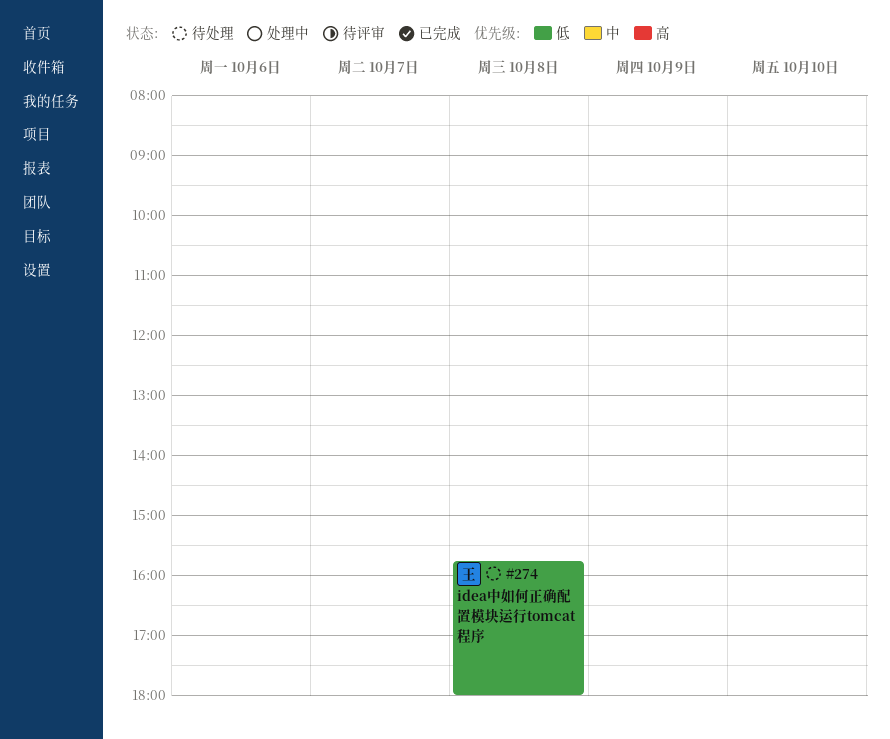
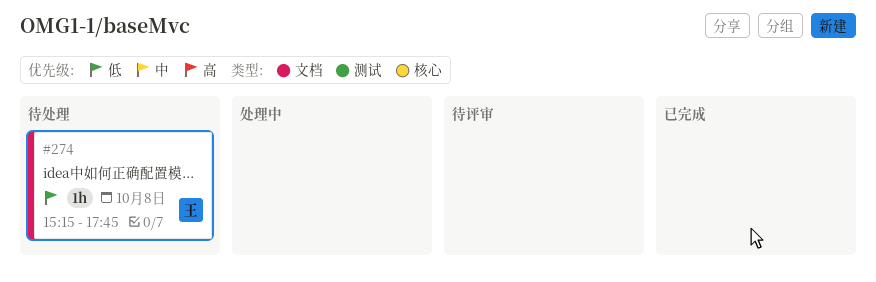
#274, begins: 15:45 -> 15:15
#274, ends: 18:00 -> 17:45

